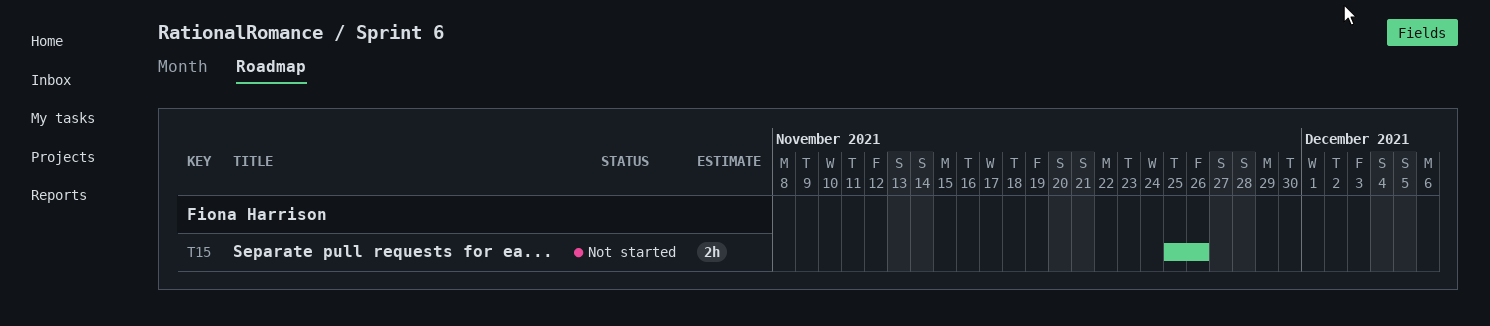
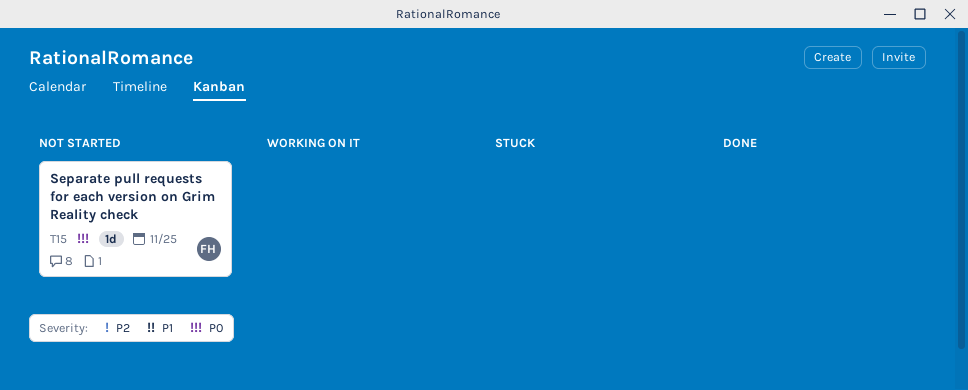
T15, estimate: 2h -> 1d
T15, due: Nov 26 -> Nov 25

